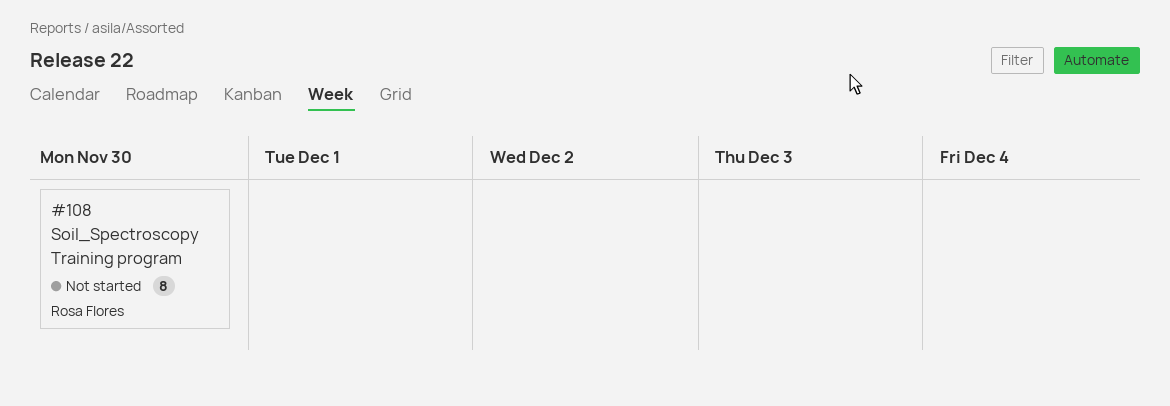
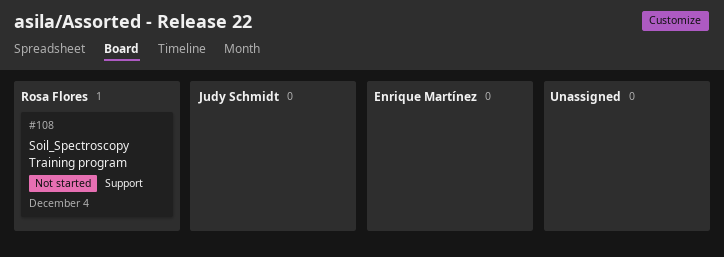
#108, due: Nov 30 -> Dec 4

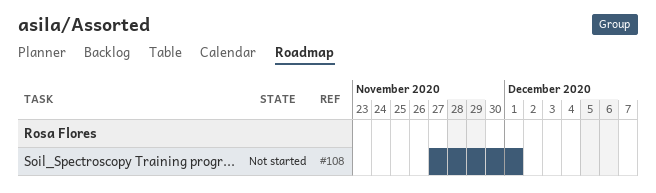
#108, due: Dec 4 -> Dec 1

